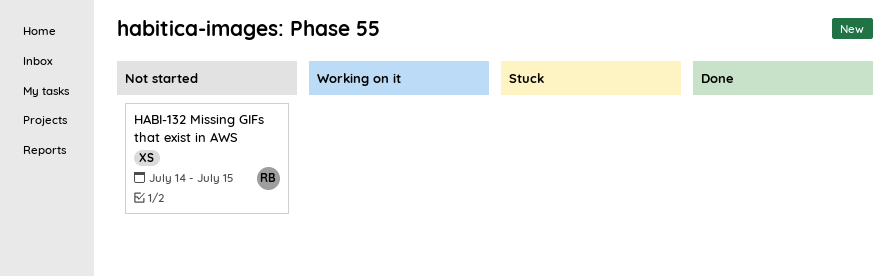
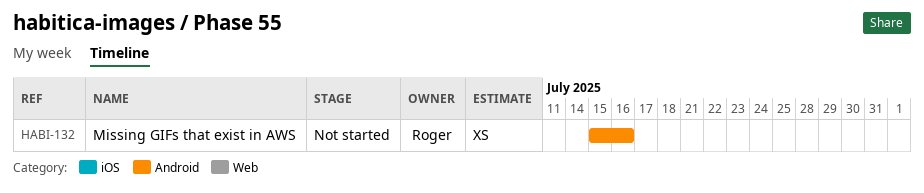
HABI-132, start: Jul 14 -> Jul 15
HABI-132, due: Jul 15 -> Jul 16

